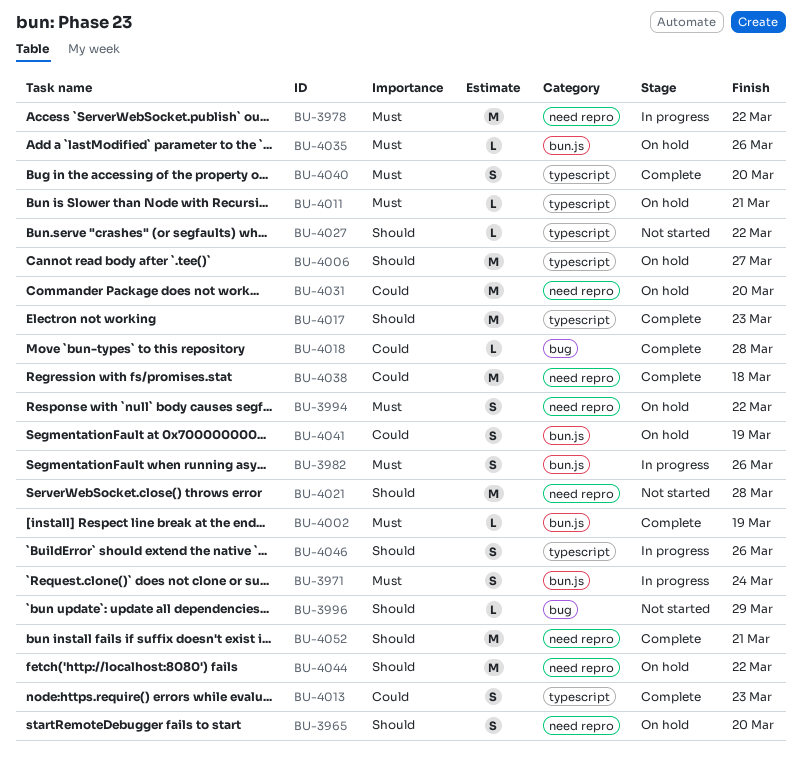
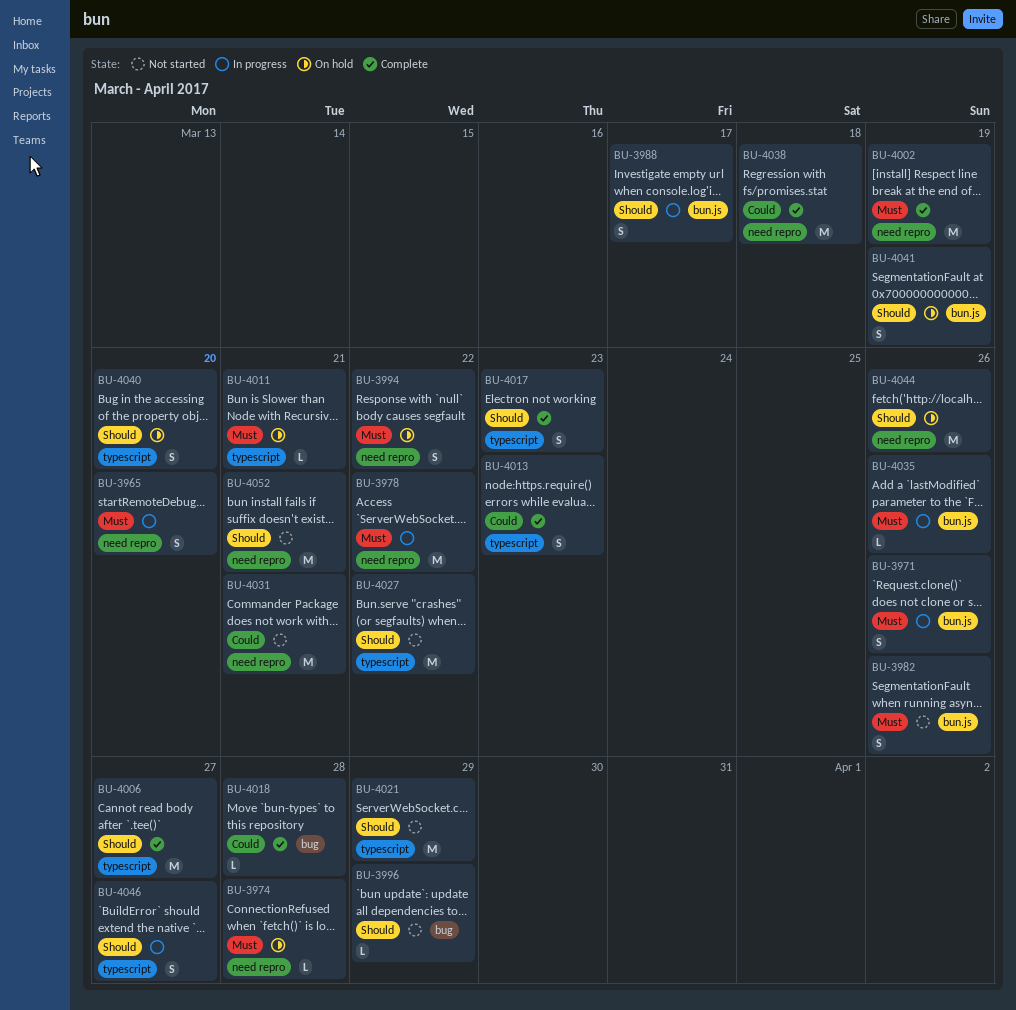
BU-3965, status: On hold -> In progress
BU-3965, priority: Should -> Must
BU-3971, due: Mar 24 -> Mar 26
BU-3974: none -> present
BU-3982, status: In progress -> Not started
BU-3988: none -> present
BU-4002, label: bun.js -> need repro
BU-4002, estimate: L -> M
BU-4006, status: On hold -> Complete
BU-4017, estimate: M -> S
BU-4021, label: need repro -> typescript
BU-4021, due: Mar 28 -> Mar 29
BU-4027, estimate: L -> M
BU-4031, status: On hold -> Not started
BU-4031, due: Mar 20 -> Mar 21
BU-4035, status: On hold -> In progress
BU-4040, status: Complete -> On hold
BU-4040, priority: Must -> Should
BU-4041, priority: Could -> Should
BU-4044, due: Mar 22 -> Mar 26
BU-4046, due: Mar 26 -> Mar 27
BU-4052, status: Complete -> Not started

